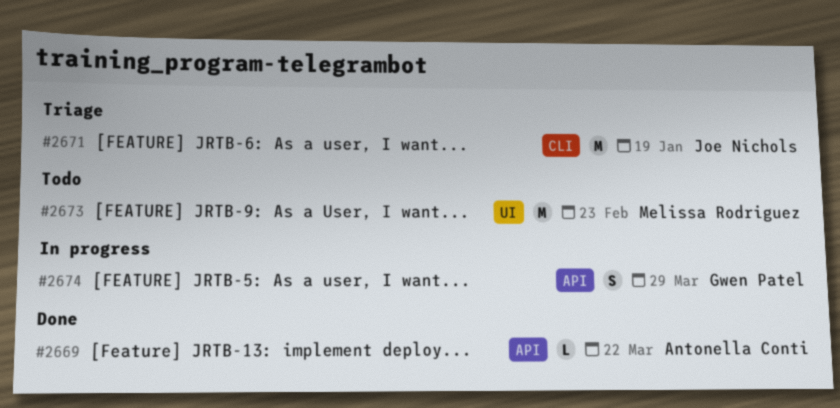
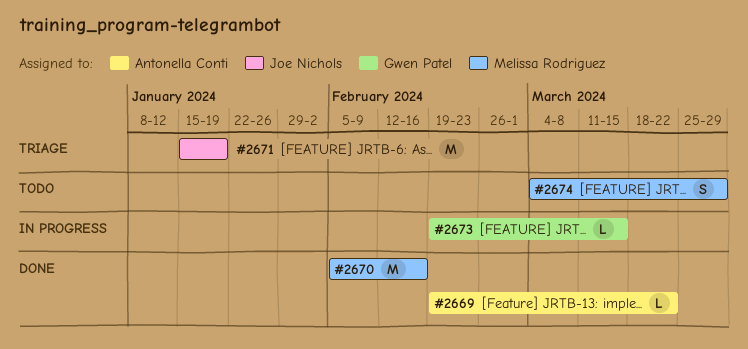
#2670: none -> present
#2673, status: Todo -> In progress
#2673, owner: Melissa Rodriguez -> Gwen Patel
#2673, estimate: M -> L
#2673, due: Feb 23 -> Mar 15
#2674, status: In progress -> Todo
#2674, owner: Gwen Patel -> Melissa Rodriguez

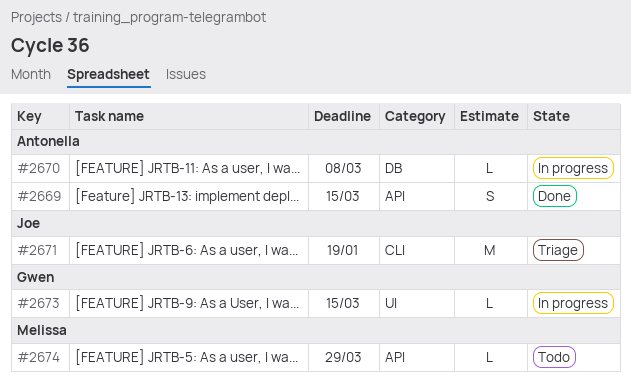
#2669, estimate: L -> S
#2669, due: Mar 22 -> Mar 15
#2670, status: Done -> In progress
#2670, owner: Melissa Rodriguez -> Antonella Conti
#2670, estimate: M -> L
#2670, due: Feb 16 -> Mar 8
#2674, estimate: S -> L

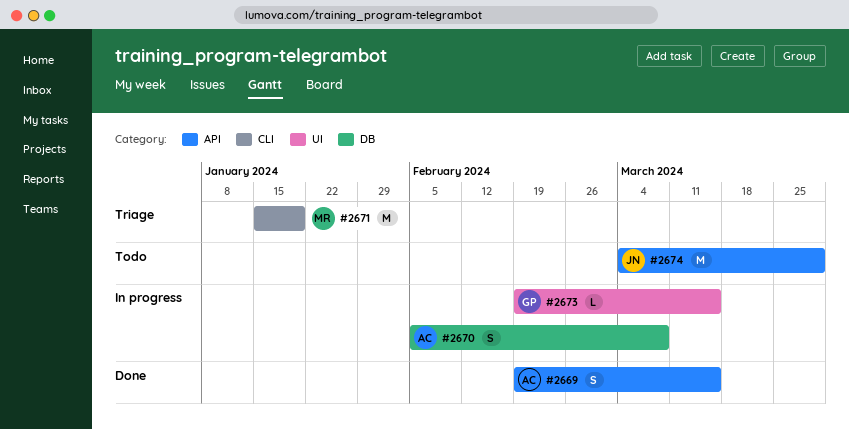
#2670, estimate: L -> S
#2671, owner: Joe -> Melissa
#2674, owner: Melissa -> Joe
#2674, estimate: L -> M

